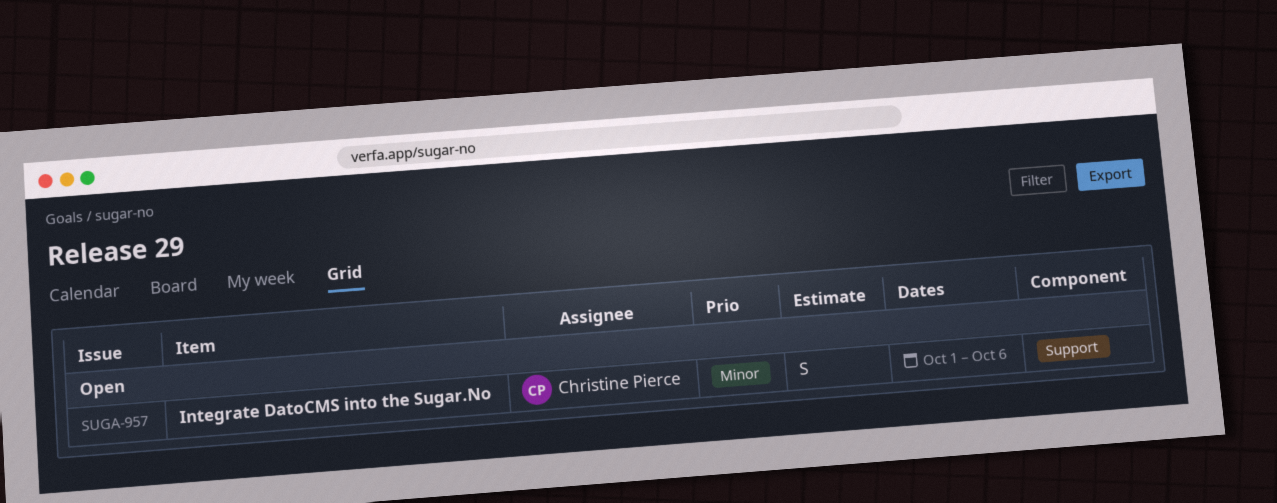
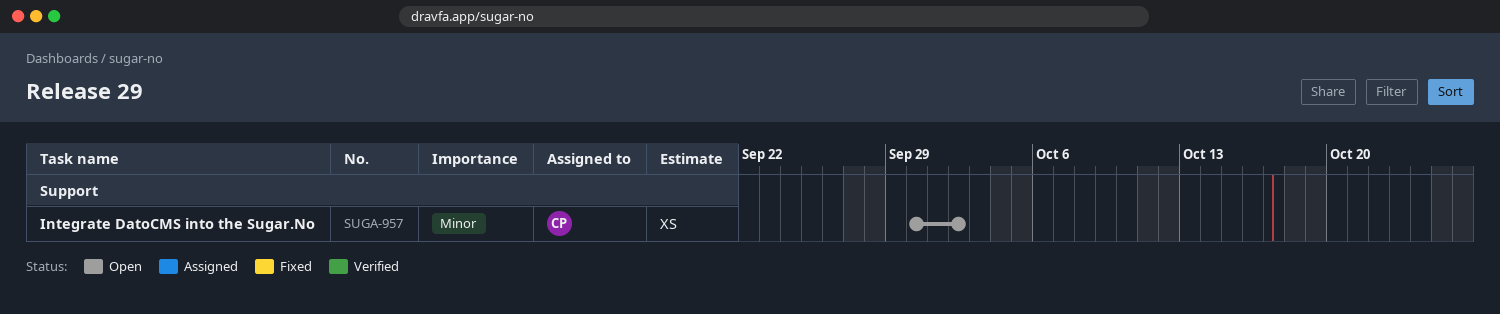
SUGA-957, estimate: S -> XS
SUGA-957, start: Oct 1 -> Sep 30
SUGA-957, due: Oct 6 -> Oct 2

